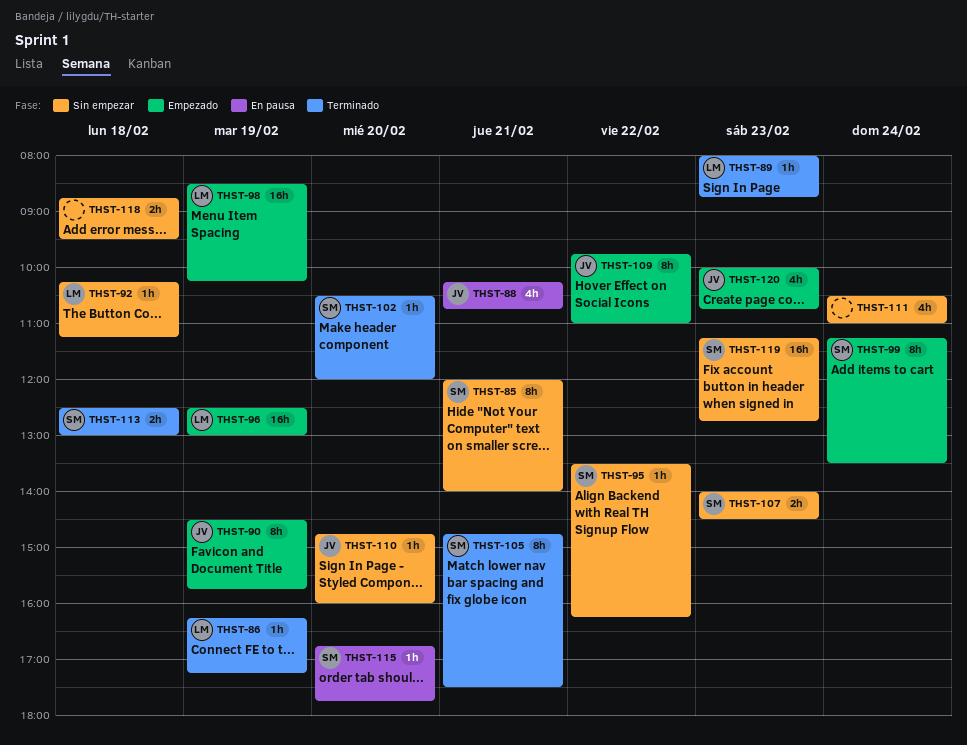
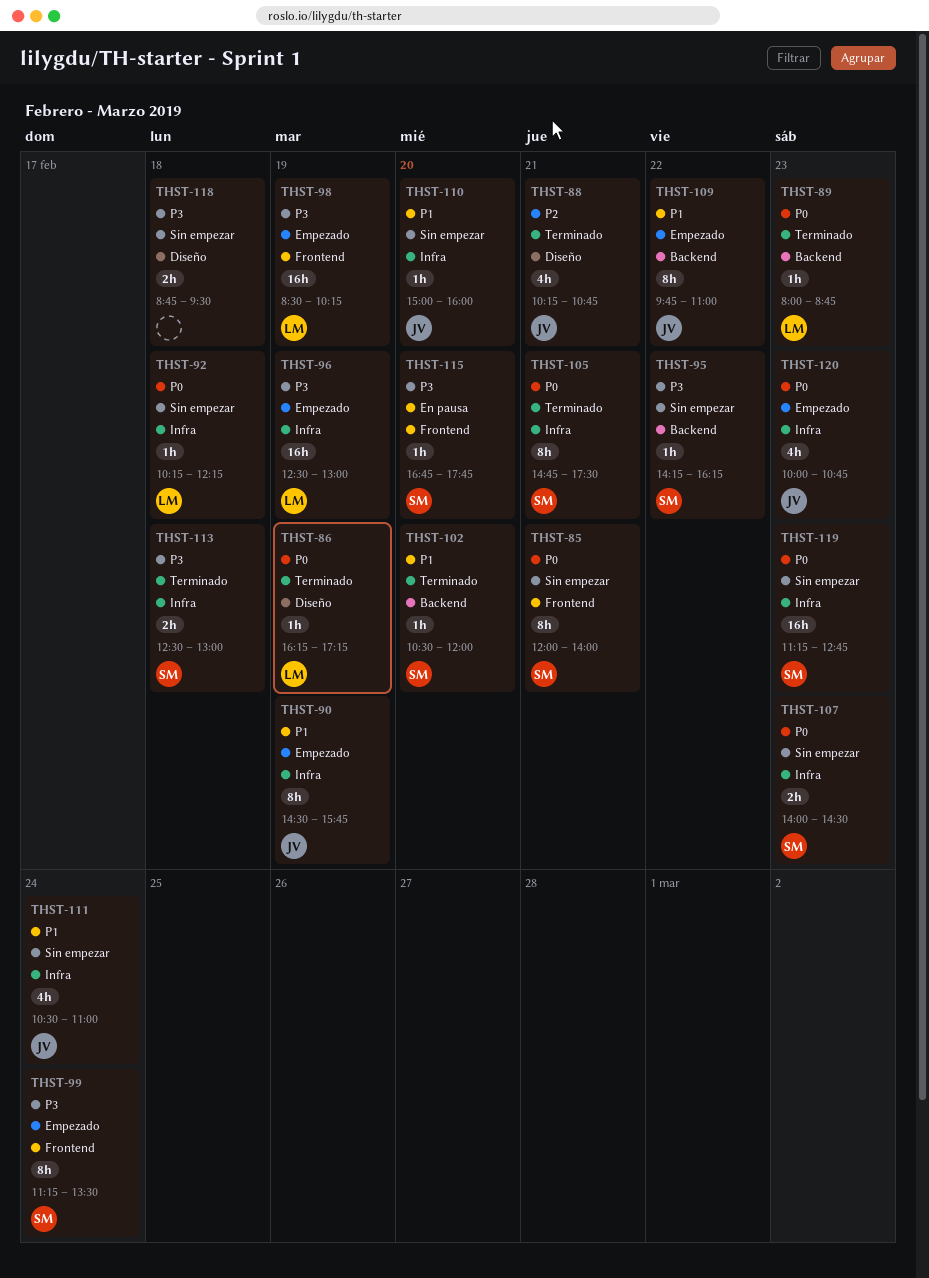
THST-88, status: En pausa -> Terminado
THST-92, ends: 11:15 -> 12:15
THST-95, begins: 13:30 -> 14:15
THST-110, begins: 14:45 -> 15:00
THST-111, owner: none -> JV

